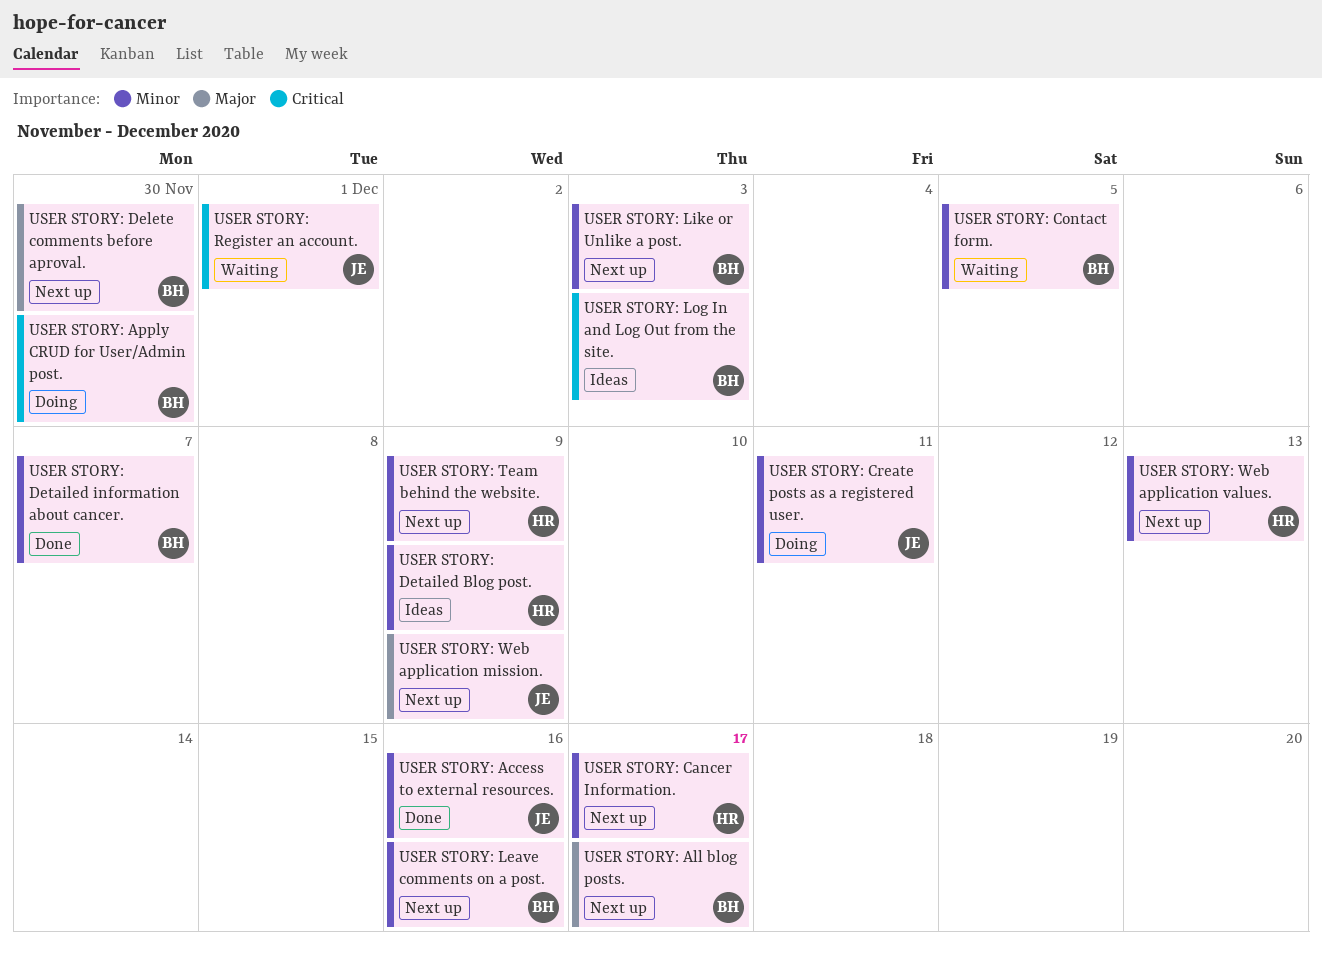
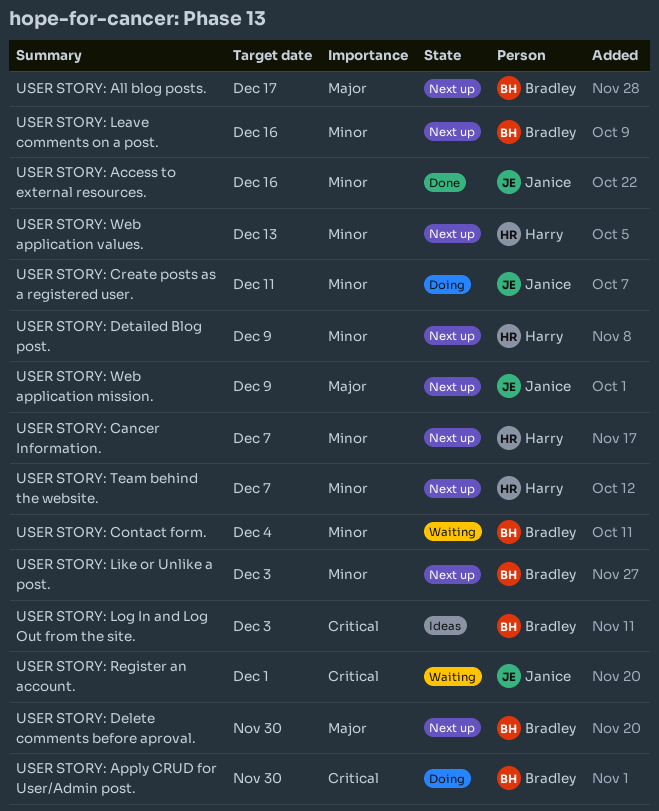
USER STORY: Cancer Information., due: Dec 17 -> Dec 7
USER STORY: Contact form., due: Dec 5 -> Dec 4
USER STORY: Detailed Blog post., status: Ideas -> Next up
USER STORY: Detailed information about cancer.: present -> none
USER STORY: Team behind the website., due: Dec 9 -> Dec 7

